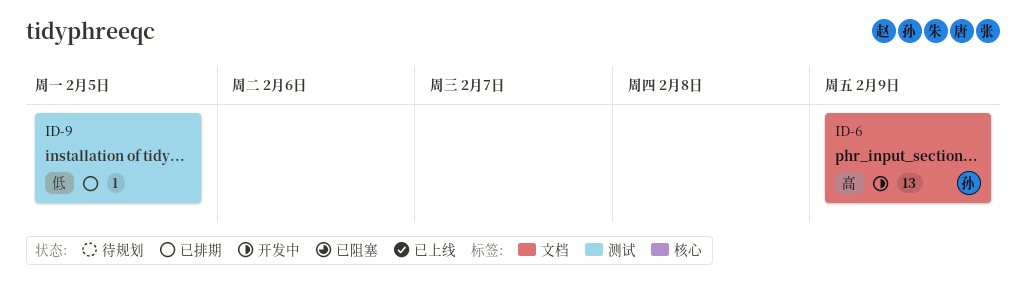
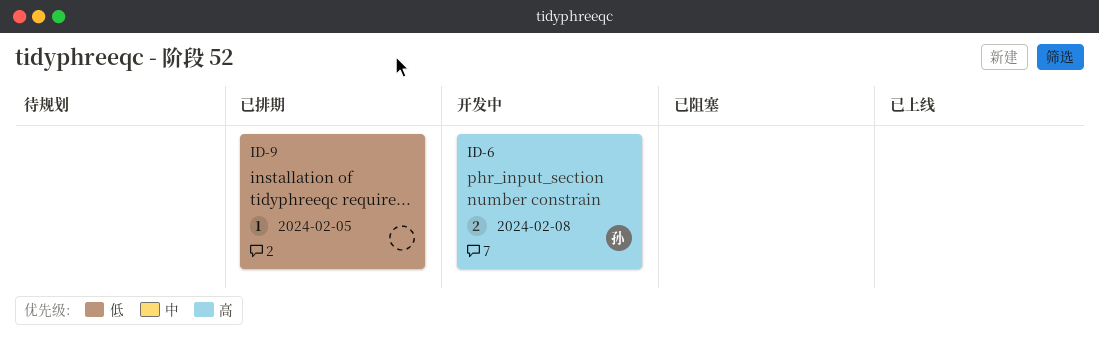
ID-6, estimate: 13 -> 2
ID-6, due: Feb 9 -> Feb 8

